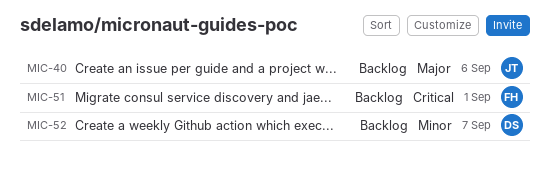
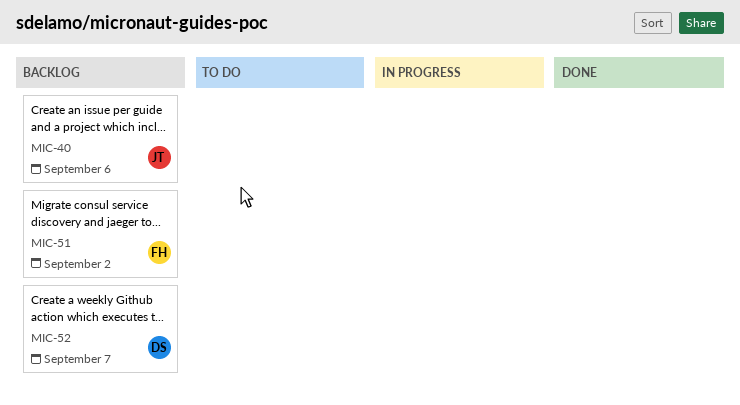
MIC-51, due: Sep 1 -> Sep 2

